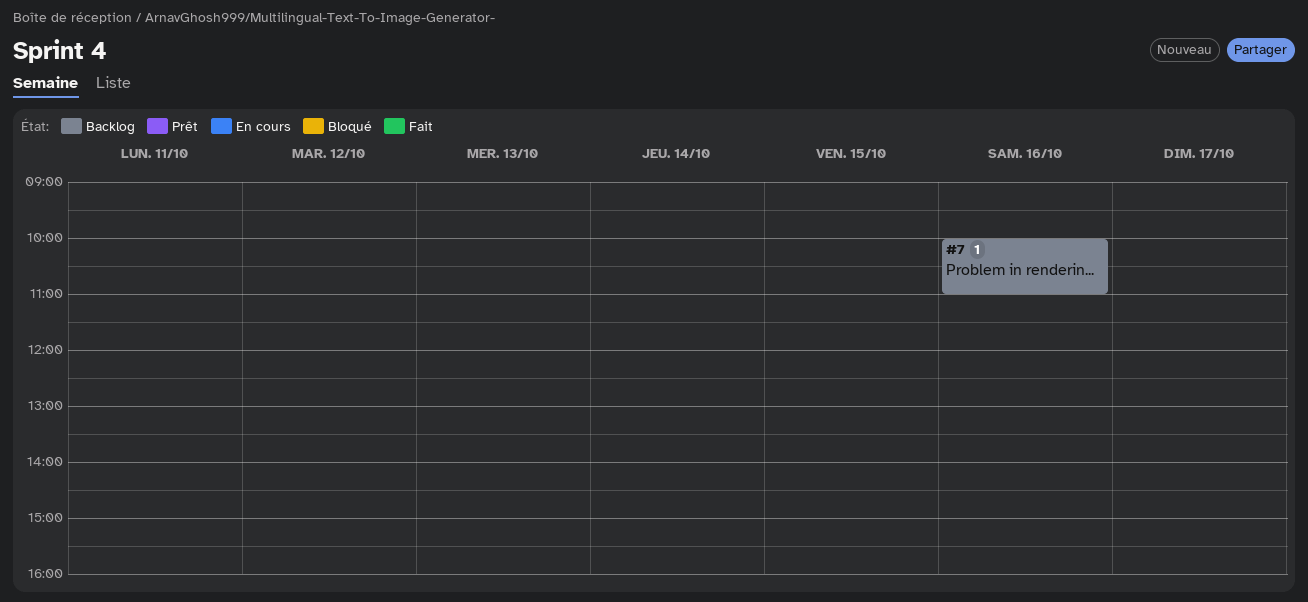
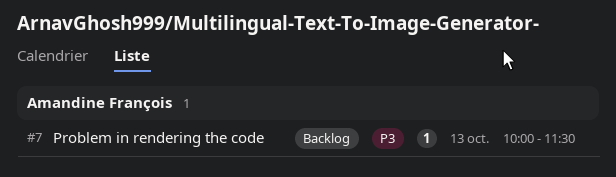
#7, day: Oct 16 -> Oct 13
#7, ends: 11:00 -> 11:30

